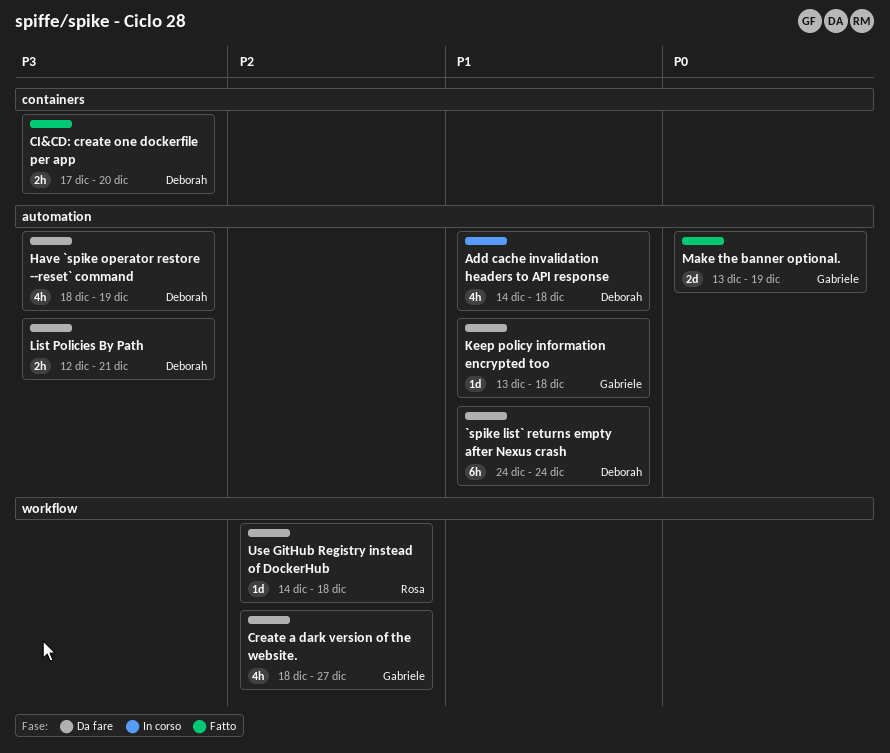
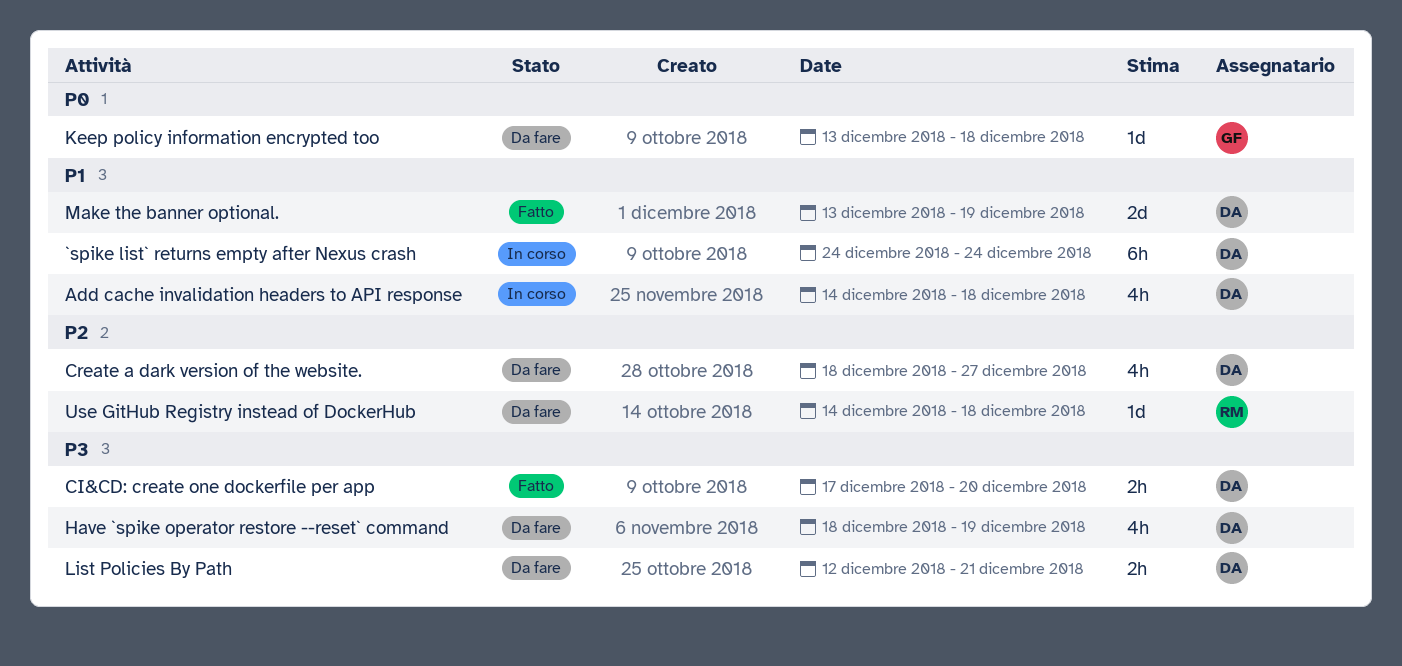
`spike list` returns empty after Nexus crash, status: Da fare -> In corso
Create a dark version of the website., owner: Gabriele -> Deborah
Keep policy information encrypted too, priority: P1 -> P0
Make the banner optional., owner: Gabriele -> Deborah
Make the banner optional., priority: P0 -> P1

